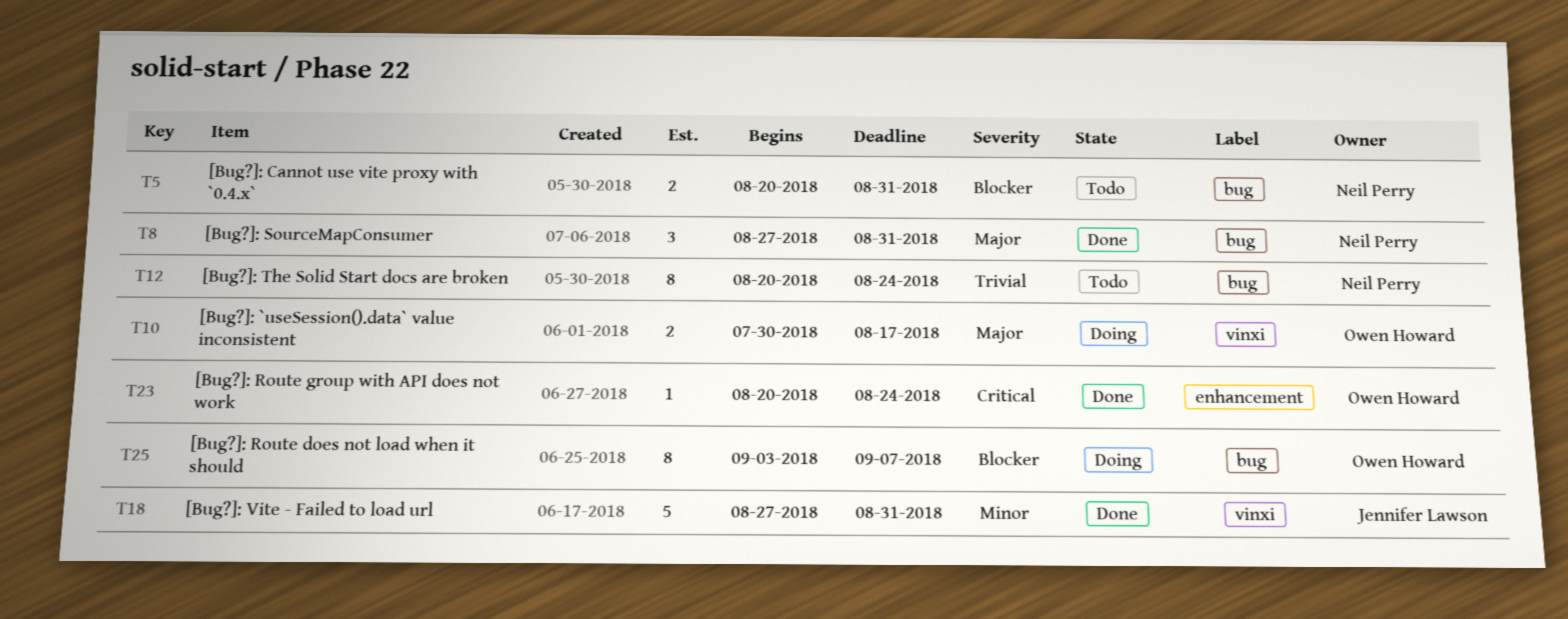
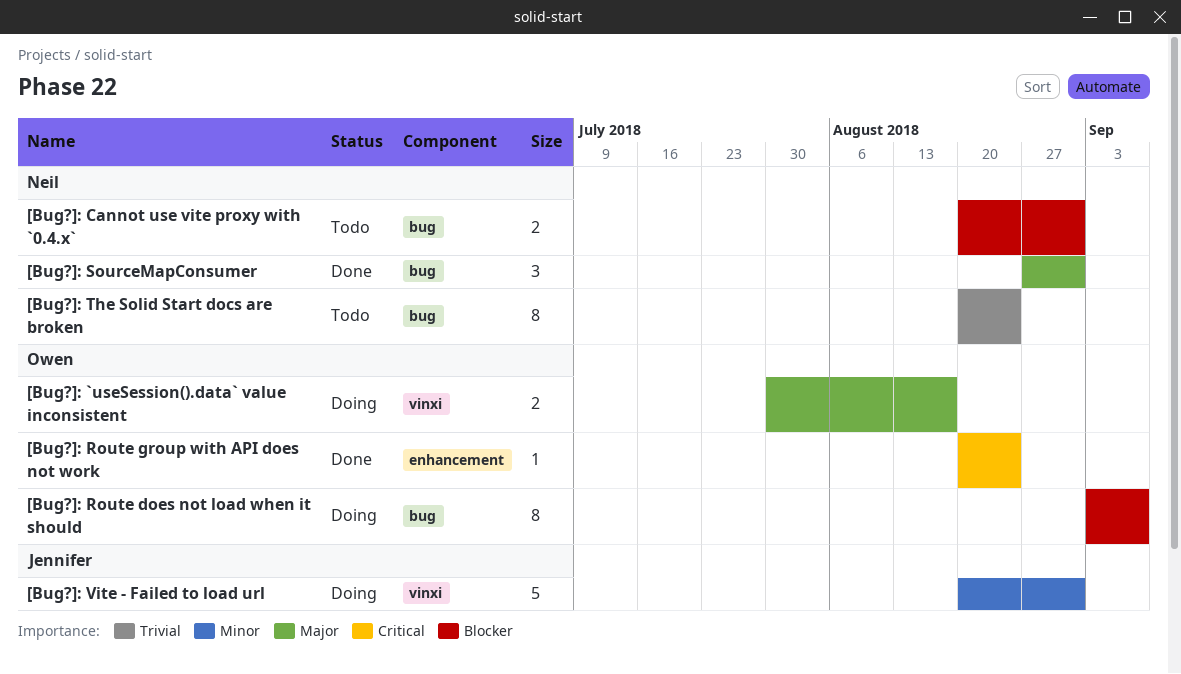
[Bug?]: Vite - Failed to load url, status: Done -> Doing
[Bug?]: Vite - Failed to load url, start: Aug 27 -> Aug 20

